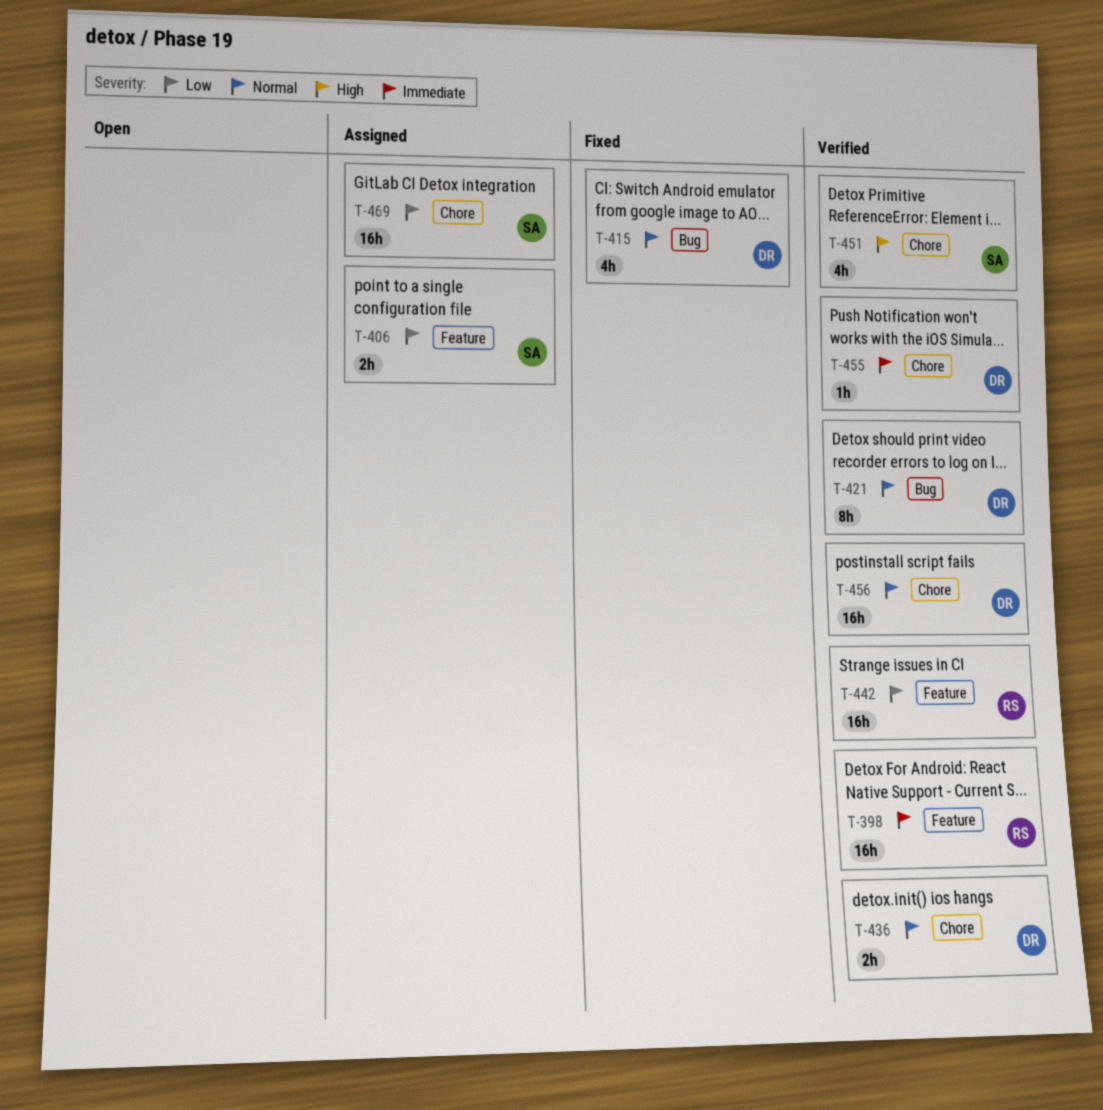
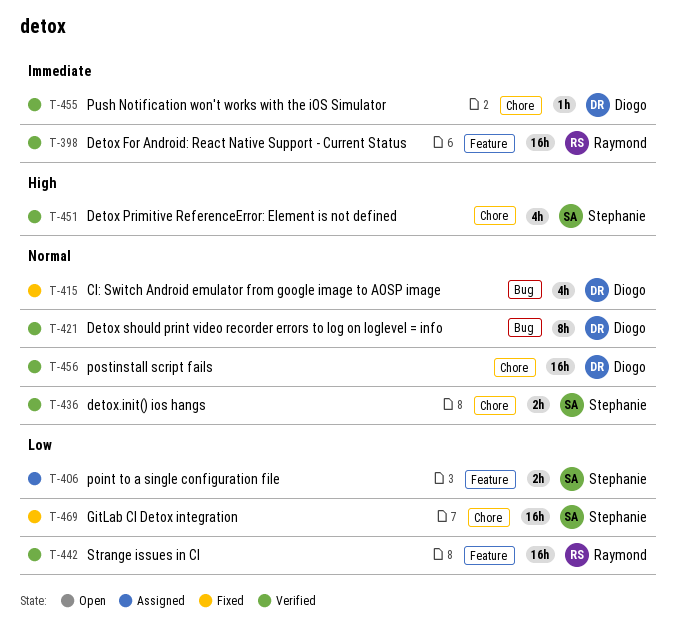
T-436, owner: Diogo -> Stephanie
T-469, status: Assigned -> Fixed

